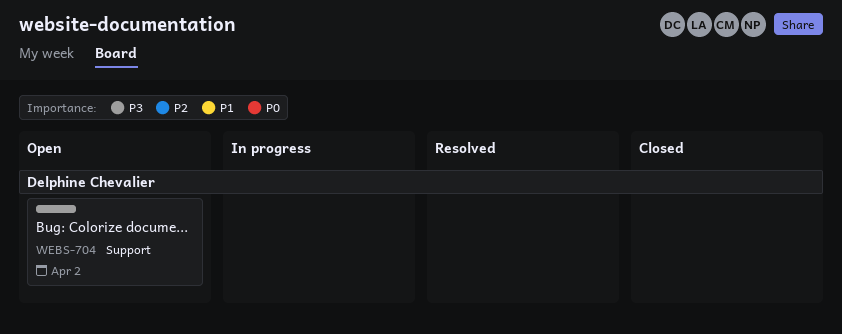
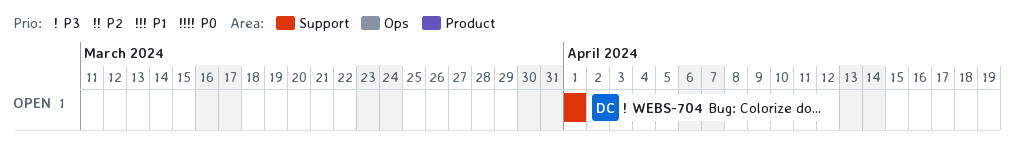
WEBS-704, due: Apr 2 -> Apr 1

